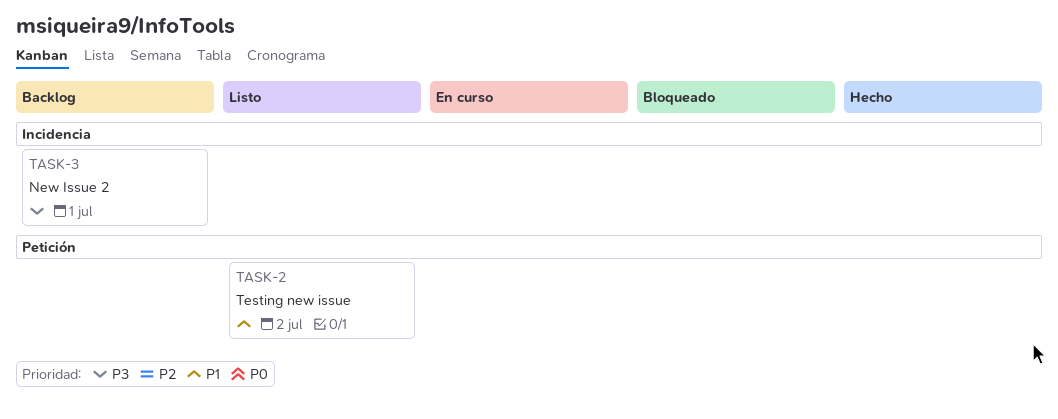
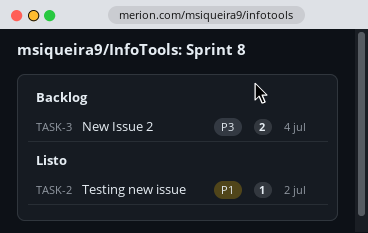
TASK-3, due: Jul 1 -> Jul 4

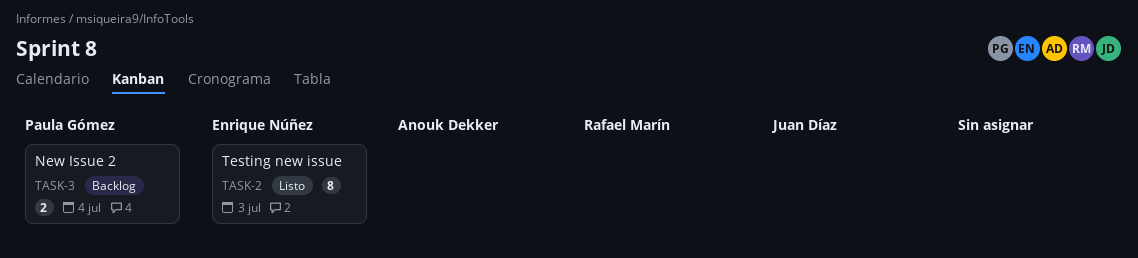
TASK-2, estimate: 1 -> 8
TASK-2, due: Jul 2 -> Jul 3

